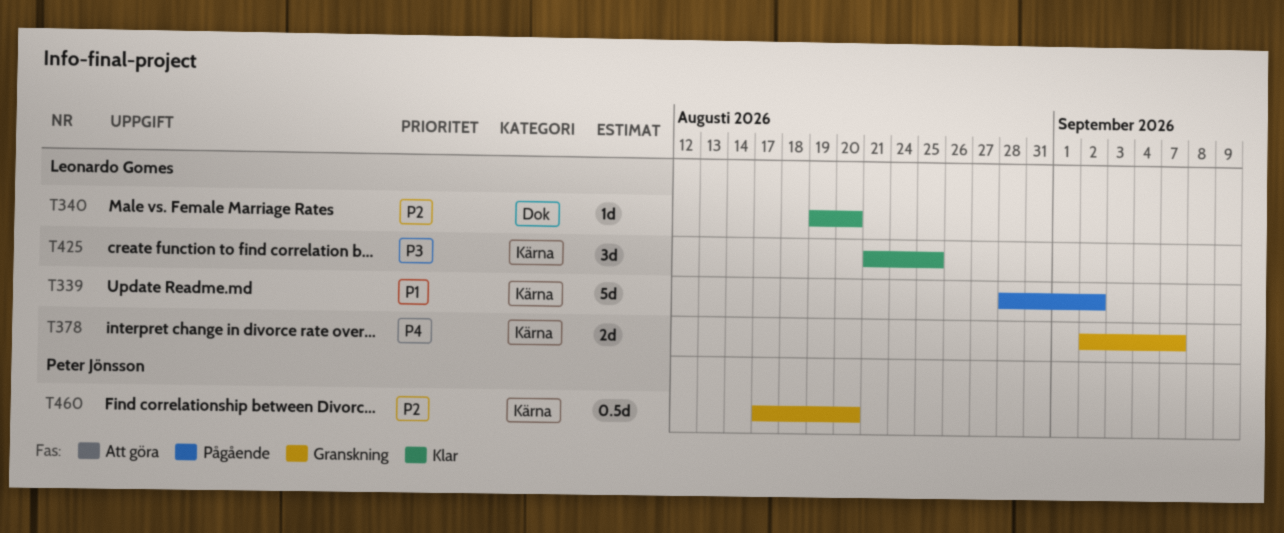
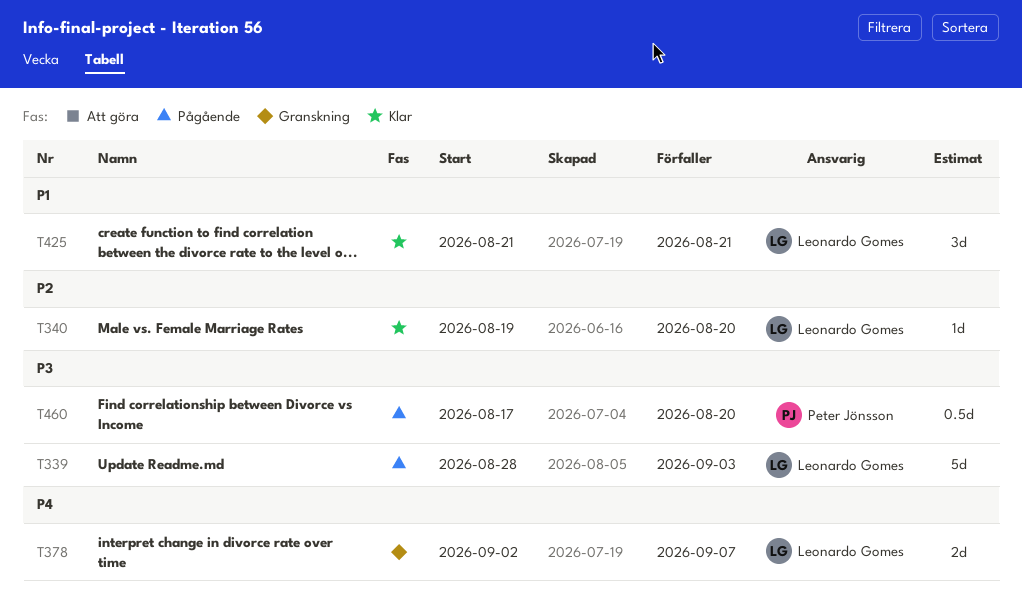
T339, priority: P1 -> P3
T339, due: Sep 2 -> Sep 3
T425, priority: P3 -> P1
T425, due: Aug 25 -> Aug 21
T460, status: Granskning -> Pågående
T460, priority: P2 -> P3

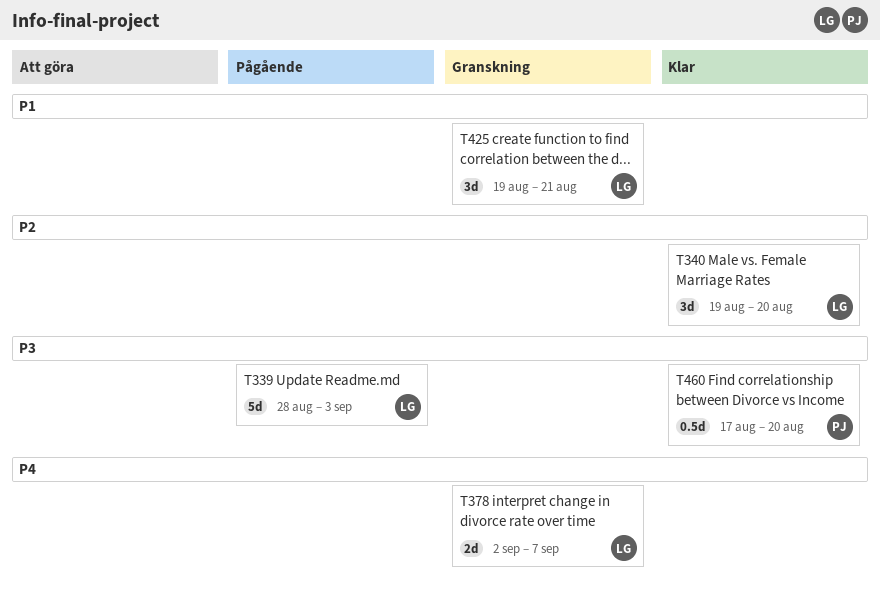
T340, estimate: 1d -> 3d
T425, status: Klar -> Granskning
T425, start: Aug 21 -> Aug 19
T460, status: Pågående -> Klar

